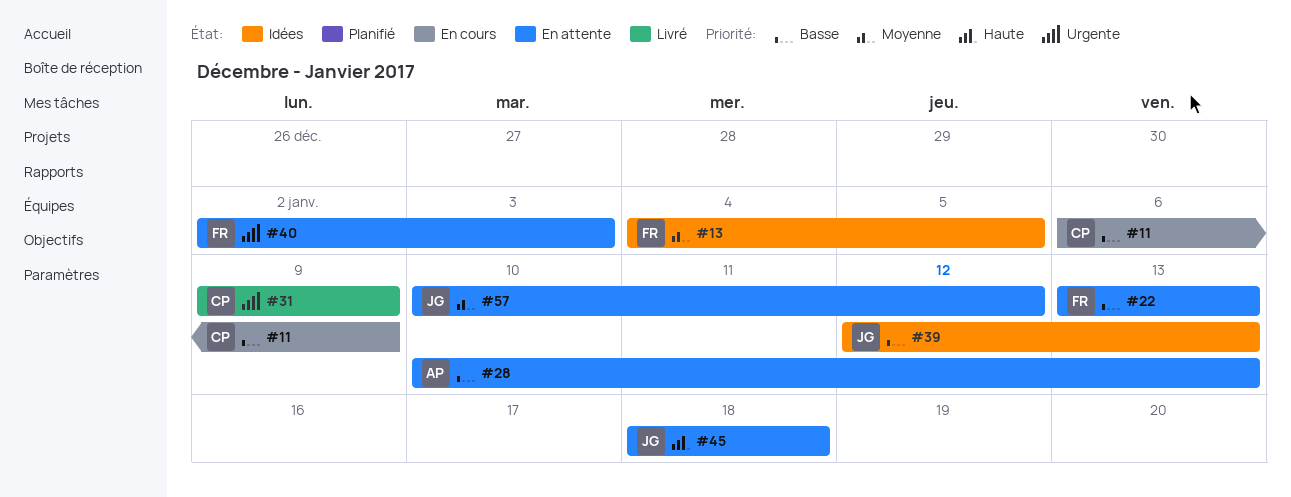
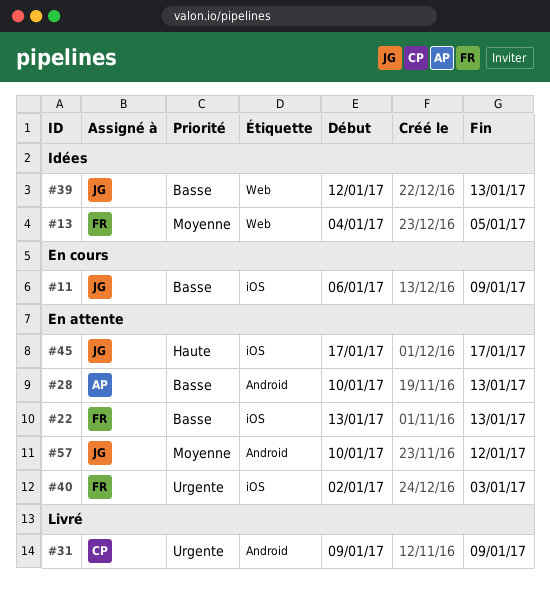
#11, owner: CP -> JG
#45, start: Jan 18 -> Jan 17
#45, due: Jan 18 -> Jan 17

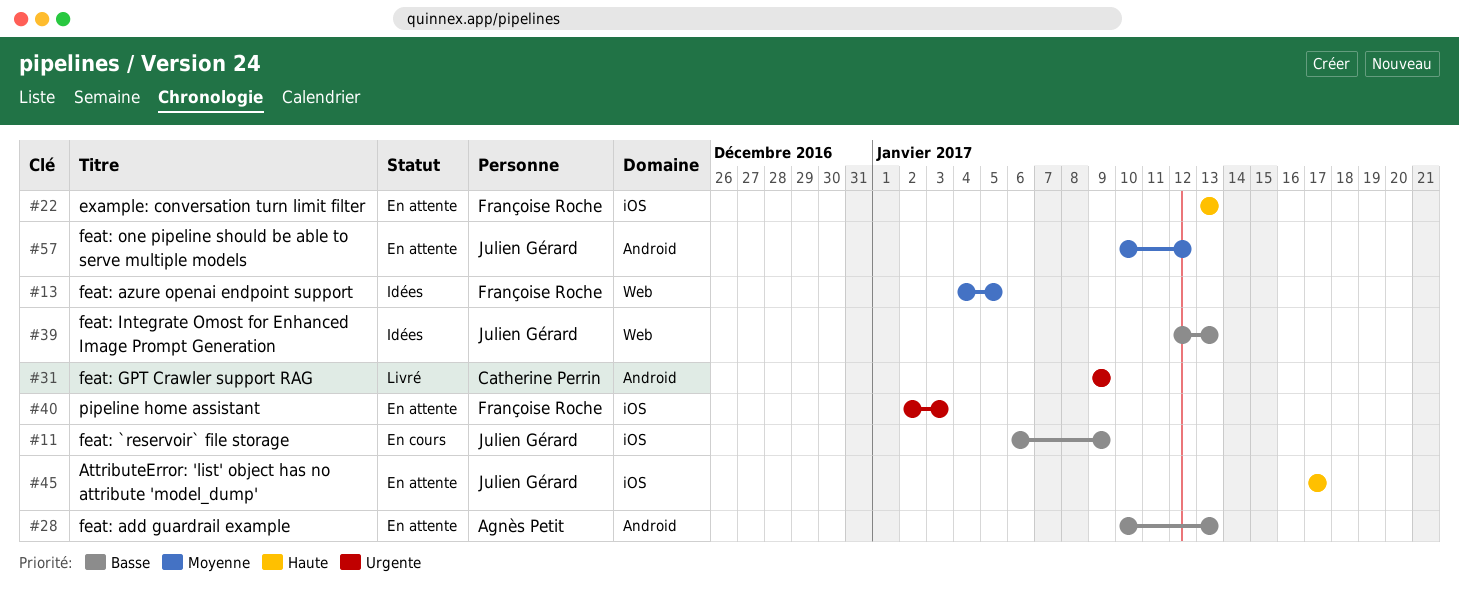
#22, priority: Basse -> Haute

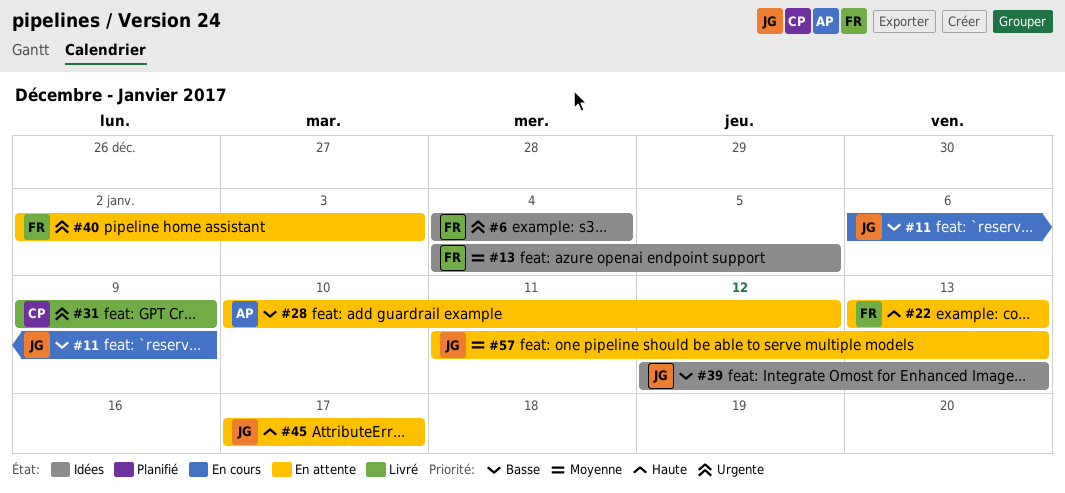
#6: none -> present
#28, due: Jan 13 -> Jan 12
#57, start: Jan 10 -> Jan 11
#57, due: Jan 12 -> Jan 13

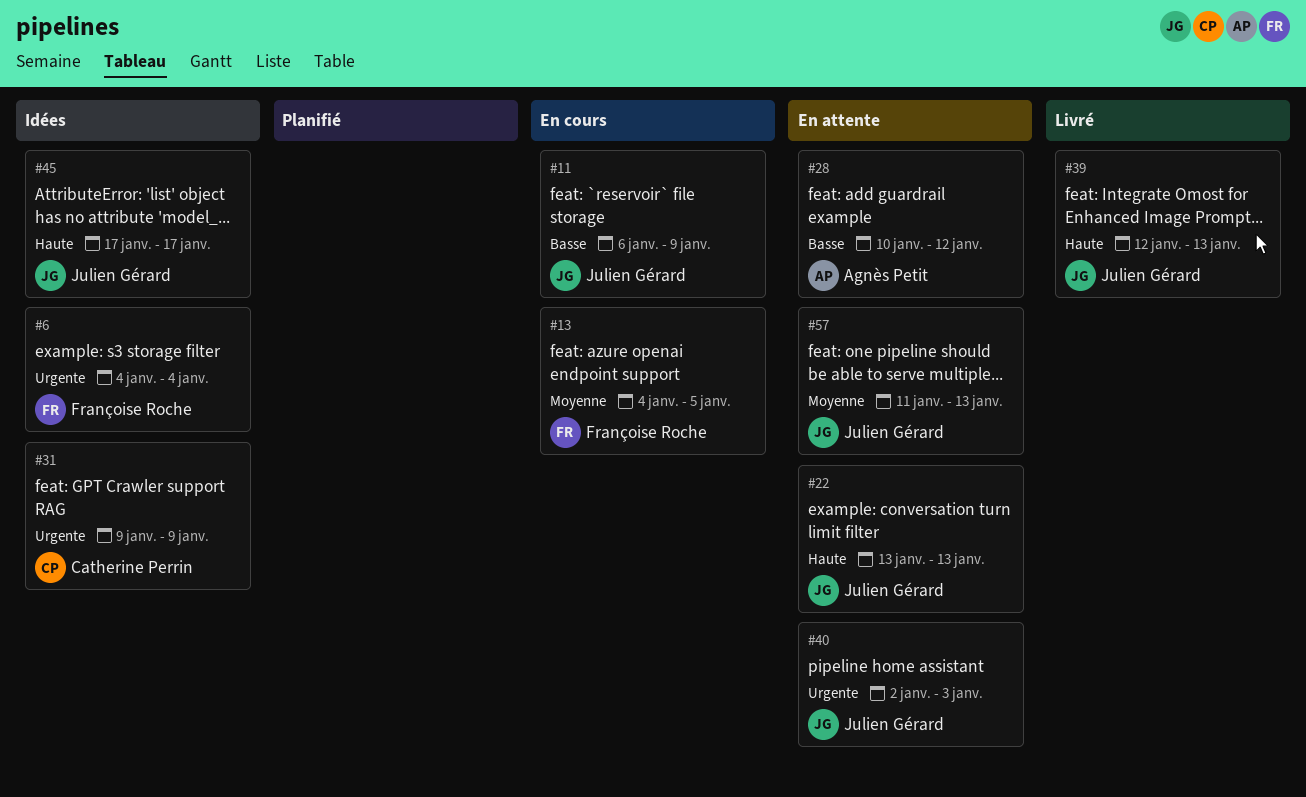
#13, status: Idées -> En cours
#22, owner: Françoise Roche -> Julien Gérard
#31, status: Livré -> Idées
#39, status: Idées -> Livré
#39, priority: Basse -> Haute
#40, owner: Françoise Roche -> Julien Gérard
#45, status: En attente -> Idées

